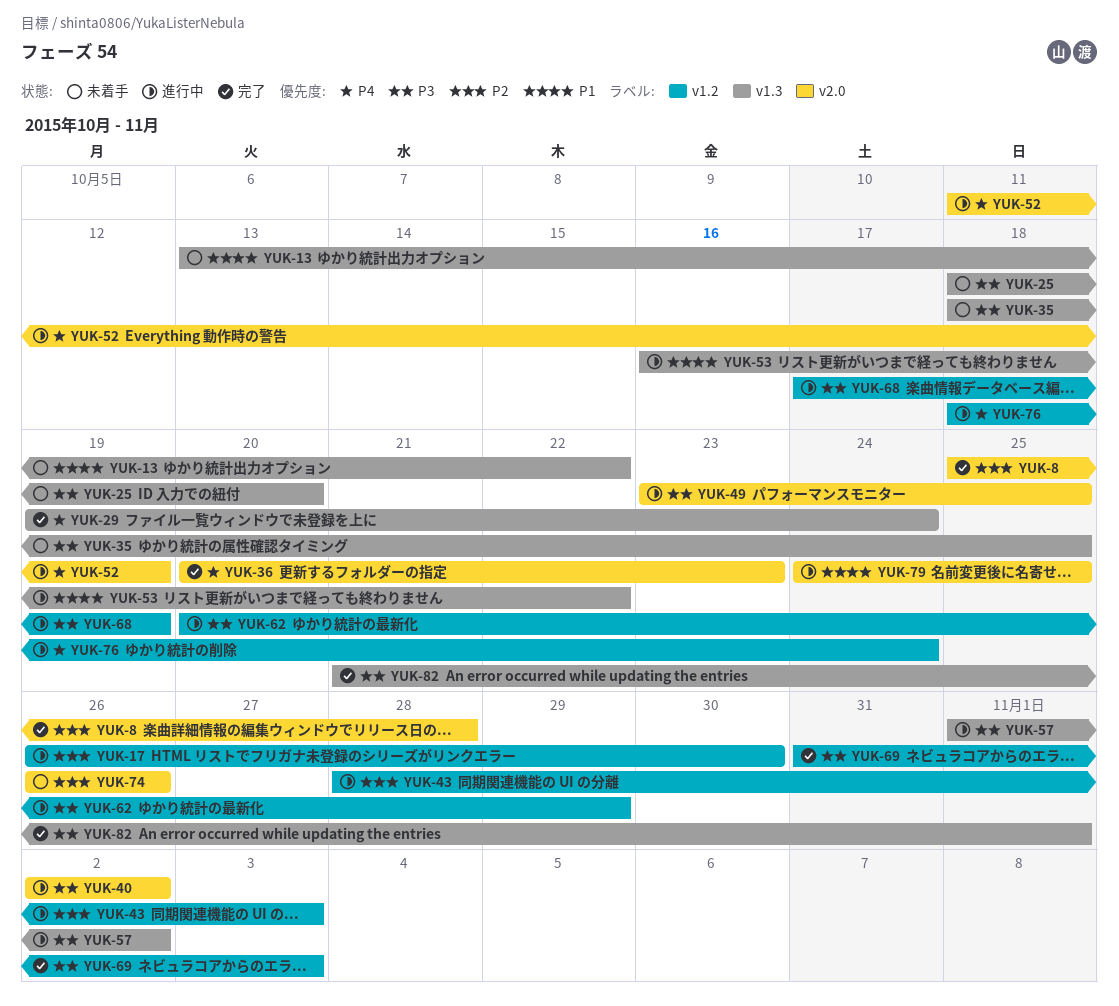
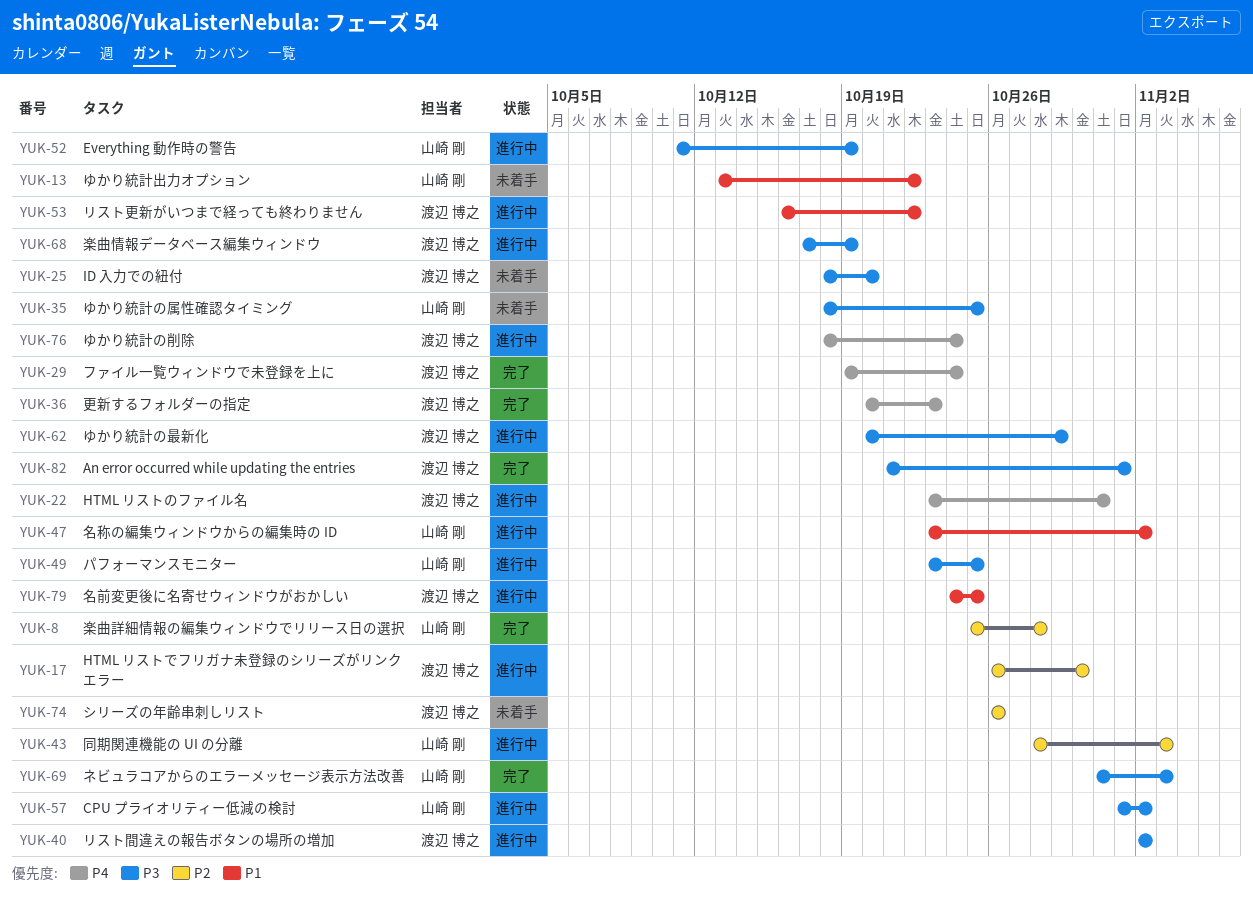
YUK-22: none -> present
YUK-47: none -> present
YUK-52, priority: P4 -> P3

